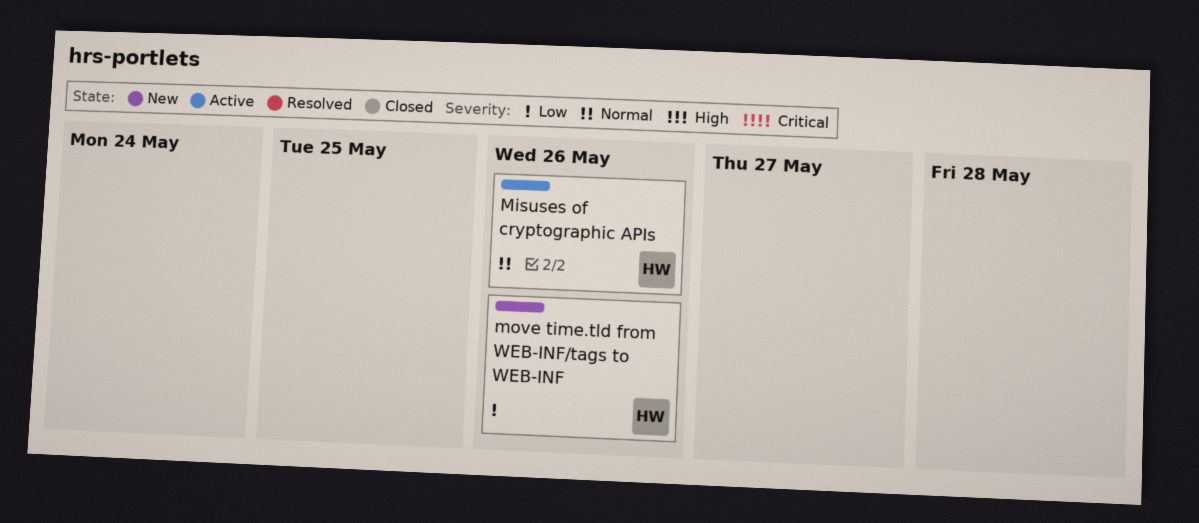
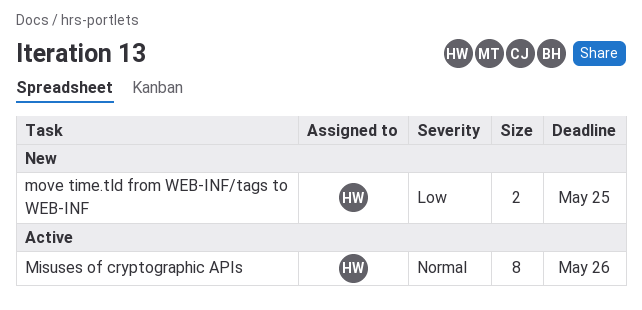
move time.tld from WEB-INF/tags to WEB-INF, due: May 26 -> May 25

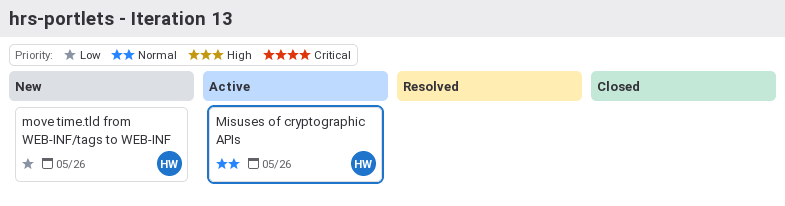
move time.tld from WEB-INF/tags to WEB-INF, due: May 25 -> May 26

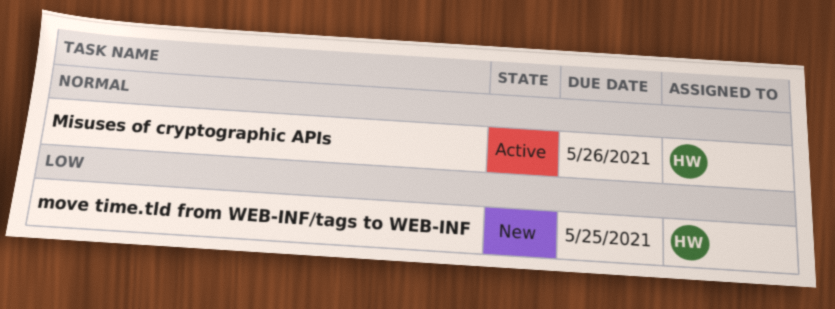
move time.tld from WEB-INF/tags to WEB-INF, due: May 26 -> May 25

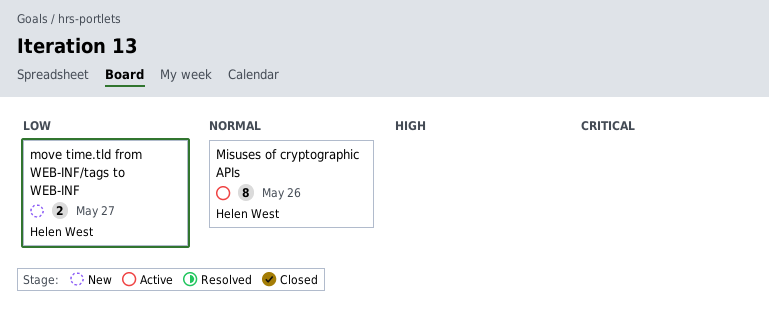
move time.tld from WEB-INF/tags to WEB-INF, due: May 25 -> May 27

